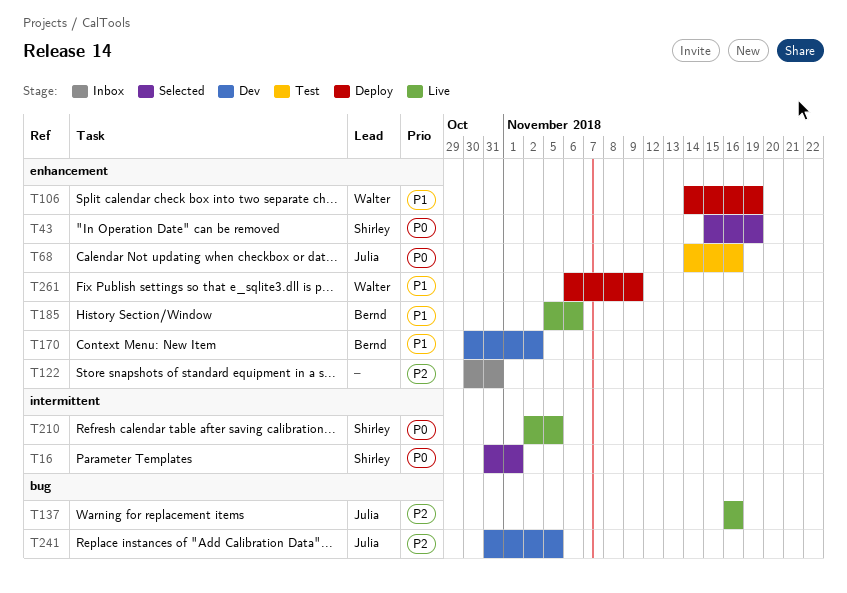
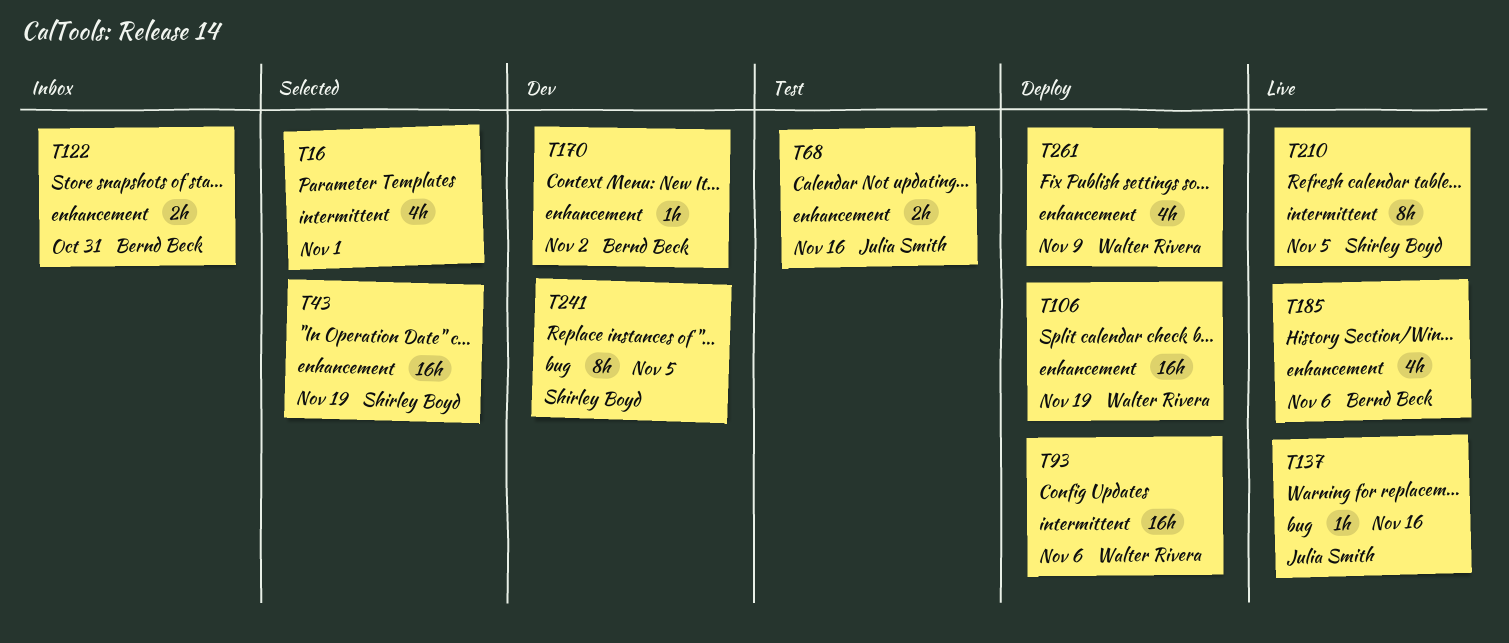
T16, owner: Shirley Boyd -> none
T93: none -> present
T122, owner: none -> Bernd Beck
T241, owner: Julia Smith -> Shirley Boyd

